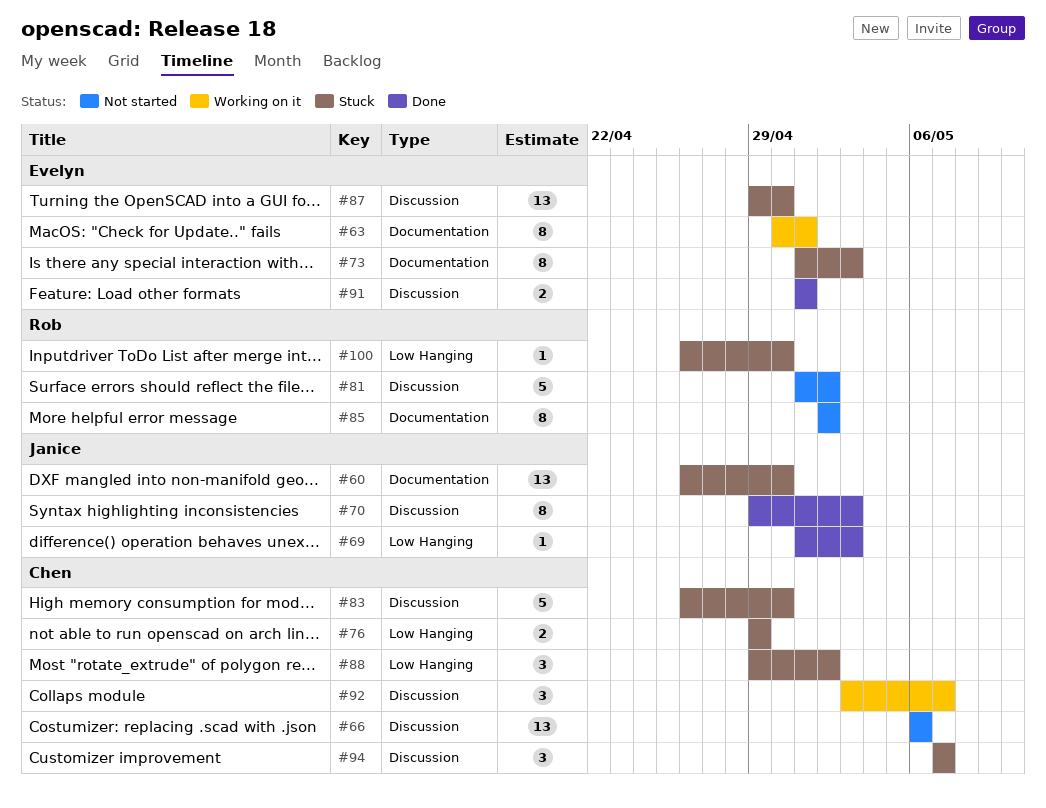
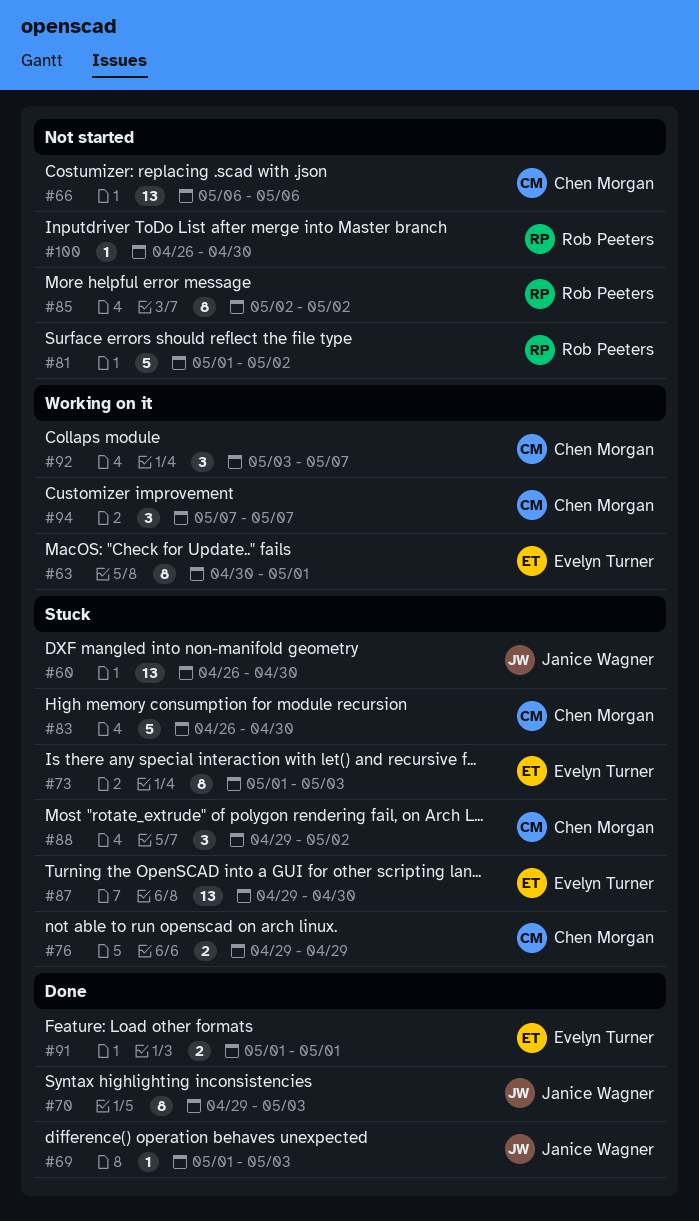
#94, status: Stuck -> Working on it
#100, status: Stuck -> Not started

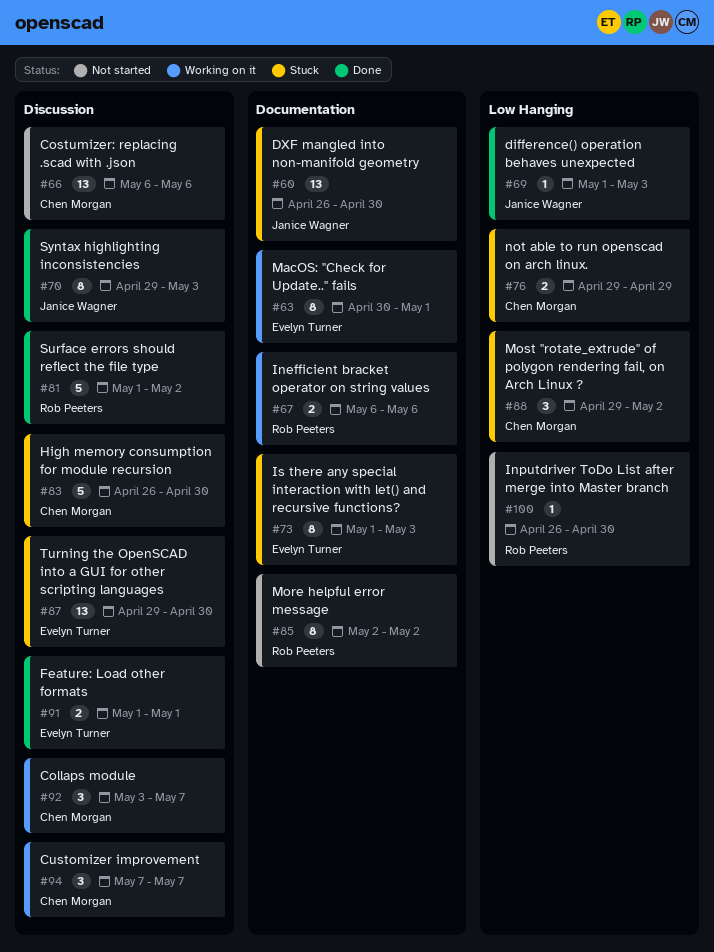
#67: none -> present
#81, status: Not started -> Done

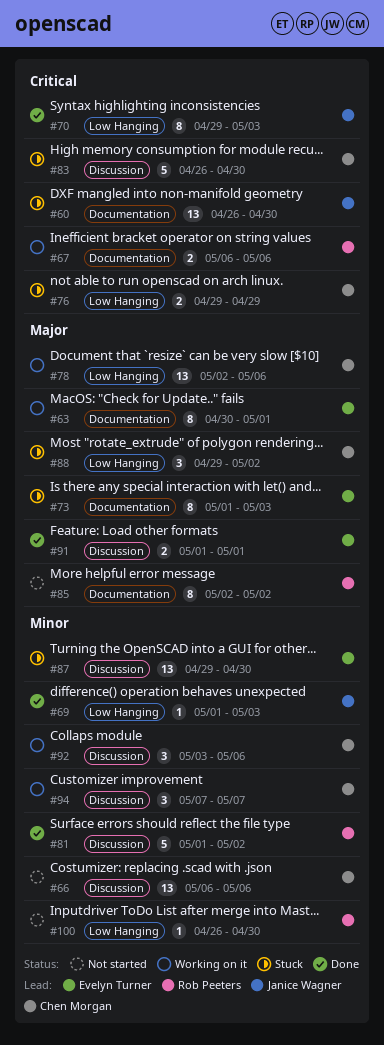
#70, label: Discussion -> Low Hanging
#78: none -> present
#92, due: May 7 -> May 6

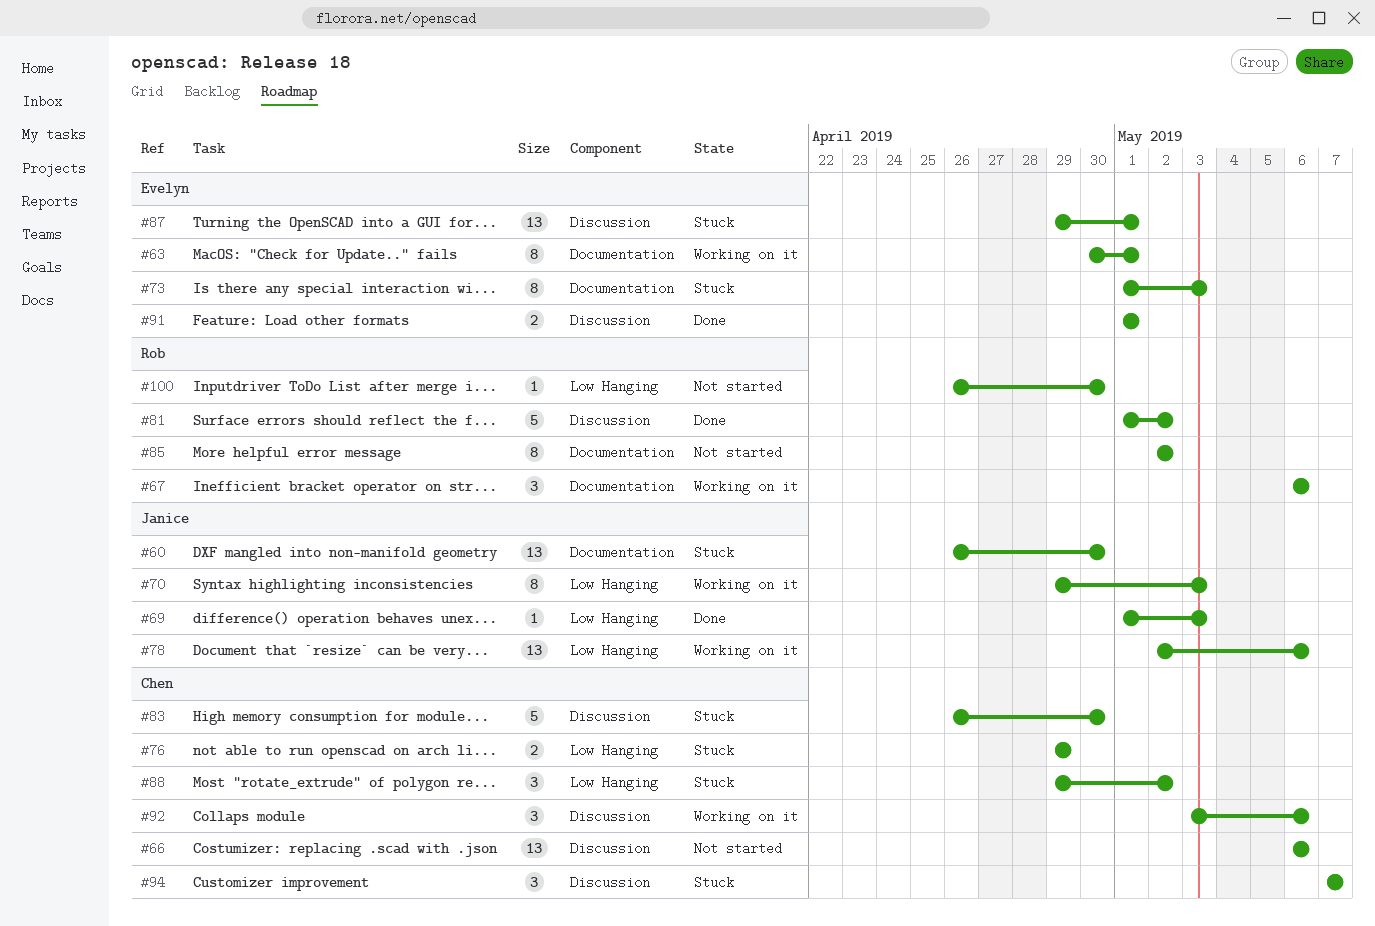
#67, estimate: 2 -> 3
#70, status: Done -> Working on it
#78, owner: Chen Morgan -> Janice Wagner
#87, due: Apr 30 -> May 1
#94, status: Working on it -> Stuck

